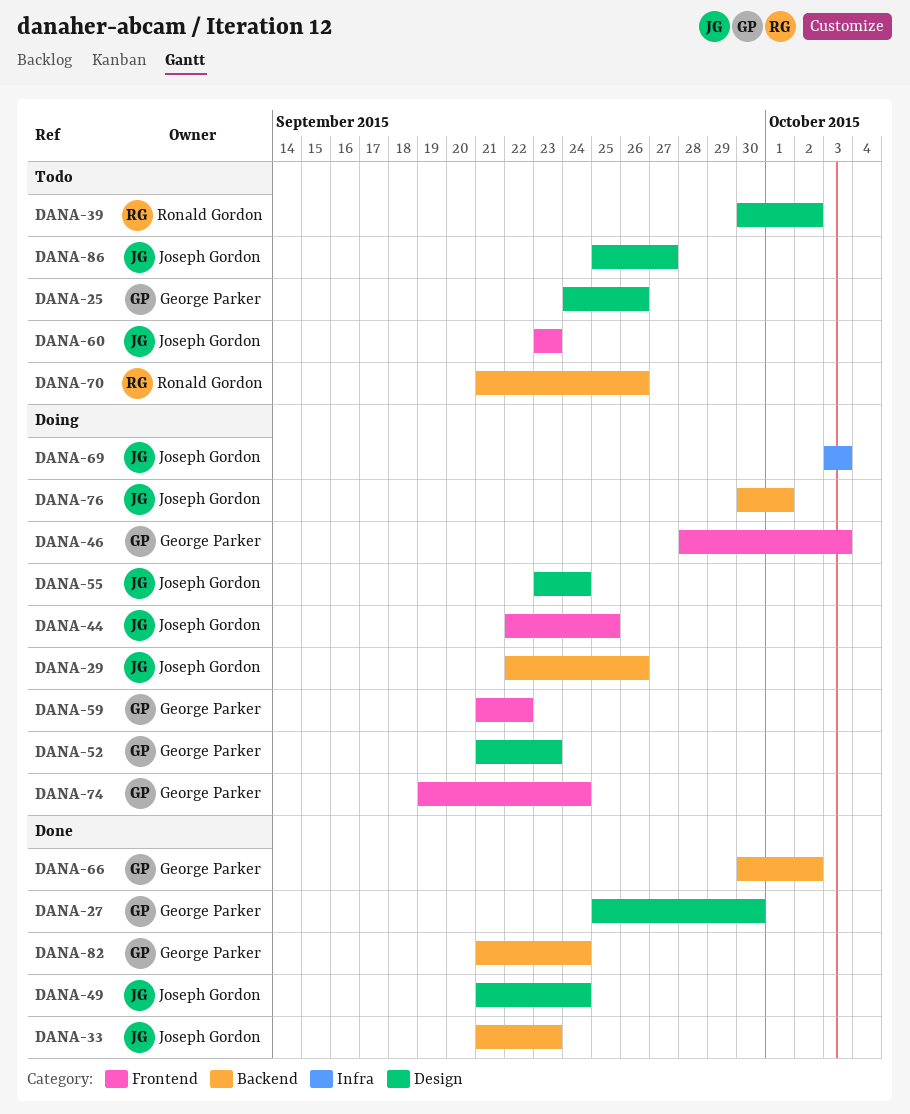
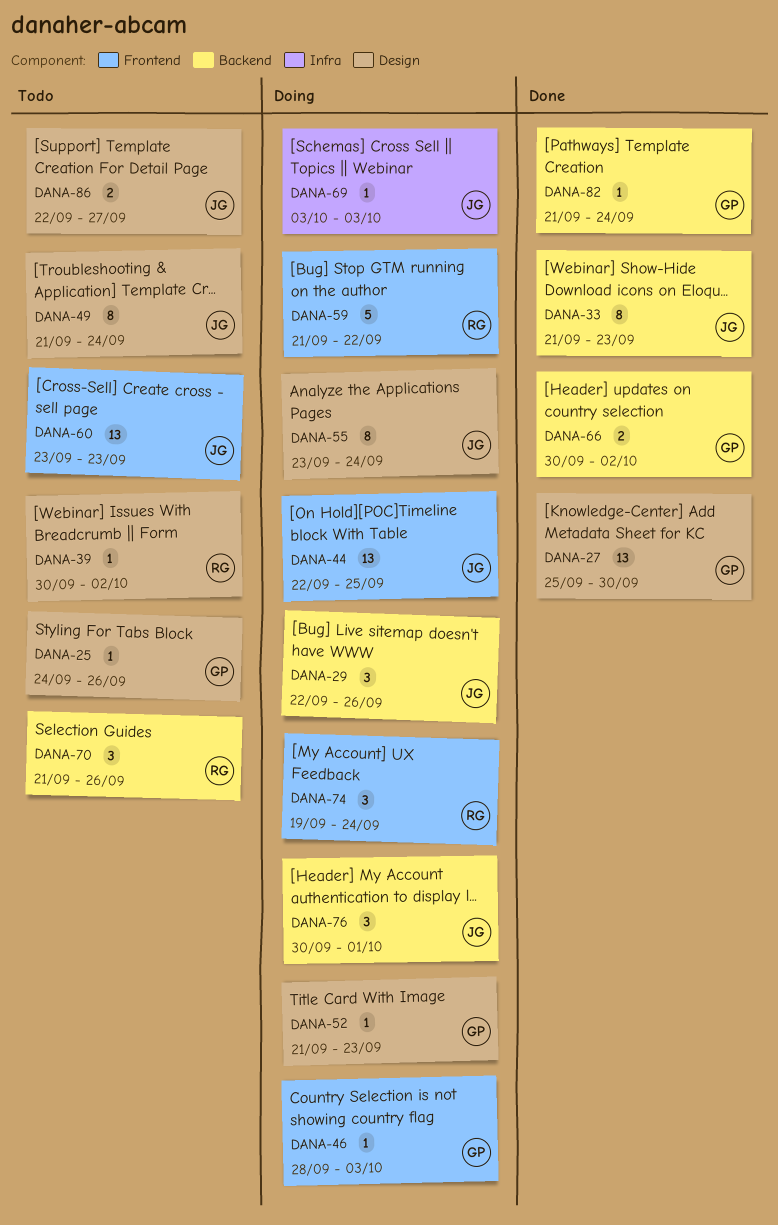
DANA-49, status: Done -> Todo
DANA-59, owner: George Parker -> Ronald Gordon
DANA-74, owner: George Parker -> Ronald Gordon
DANA-86, start: Sep 25 -> Sep 22

